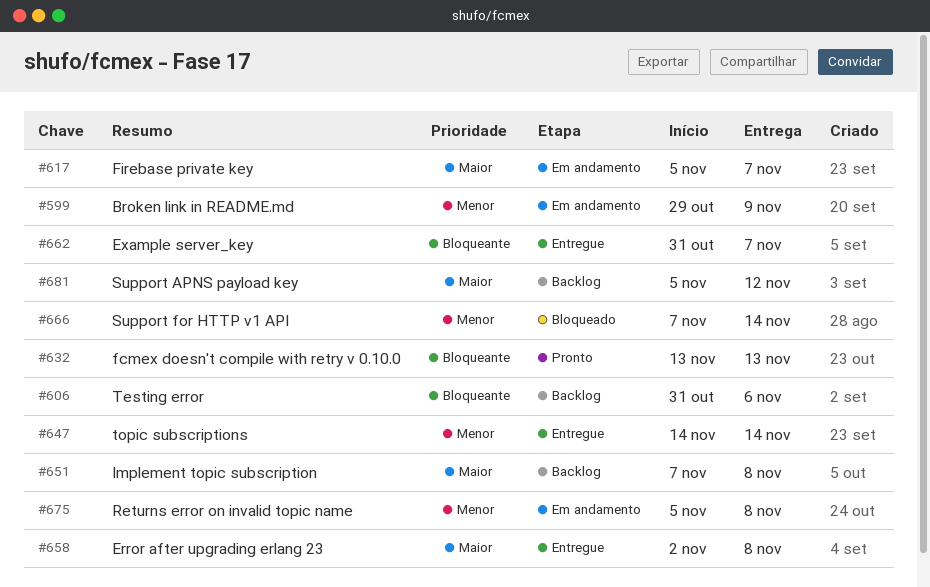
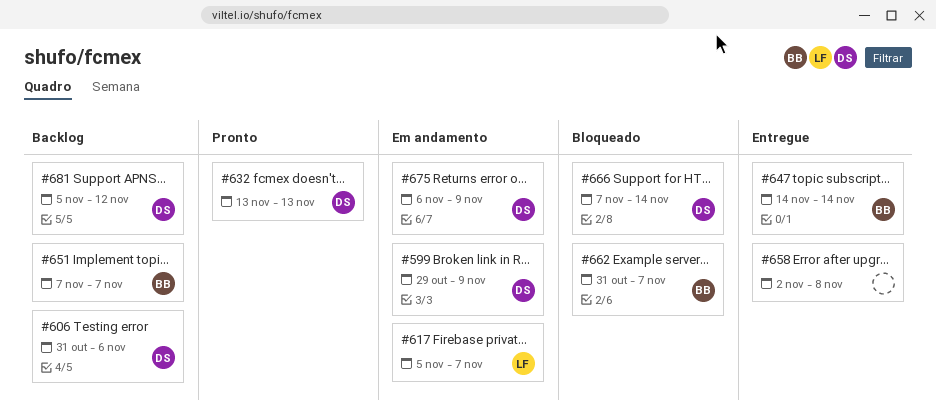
#651, due: Nov 8 -> Nov 7
#662, status: Entregue -> Bloqueado
#675, start: Nov 5 -> Nov 6
#675, due: Nov 8 -> Nov 9

